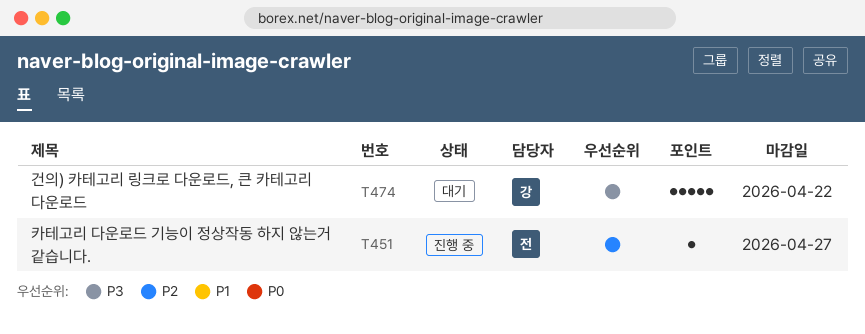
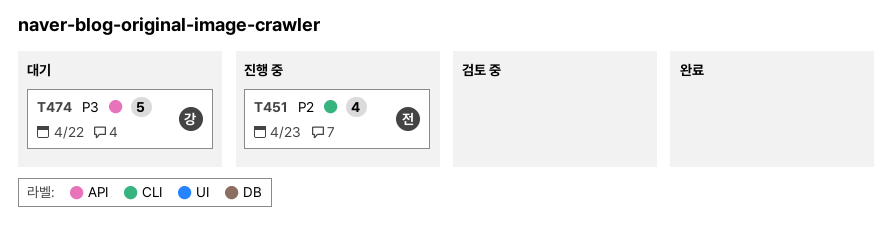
T451, estimate: 1 -> 4
T451, due: Apr 27 -> Apr 23

